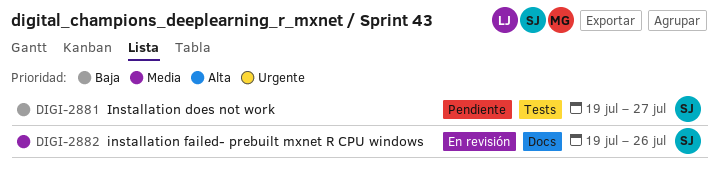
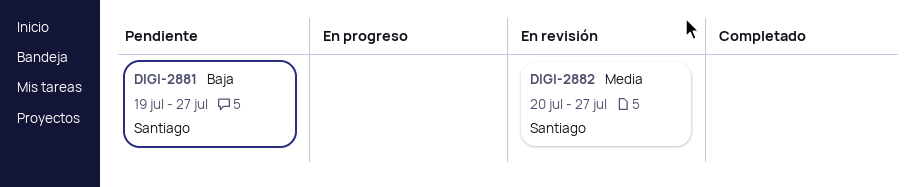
DIGI-2882, start: Jul 19 -> Jul 20
DIGI-2882, due: Jul 26 -> Jul 27

